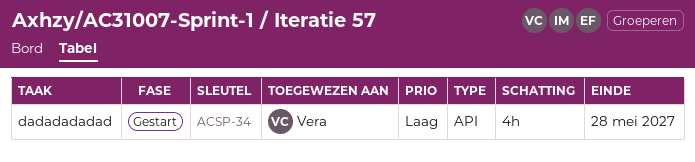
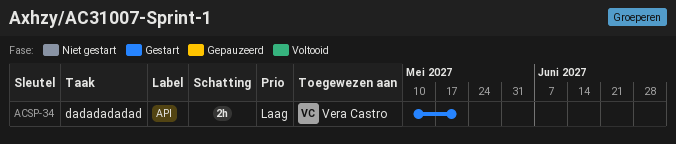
ACSP-34, estimate: 4h -> 2h
ACSP-34, due: May 28 -> May 21

